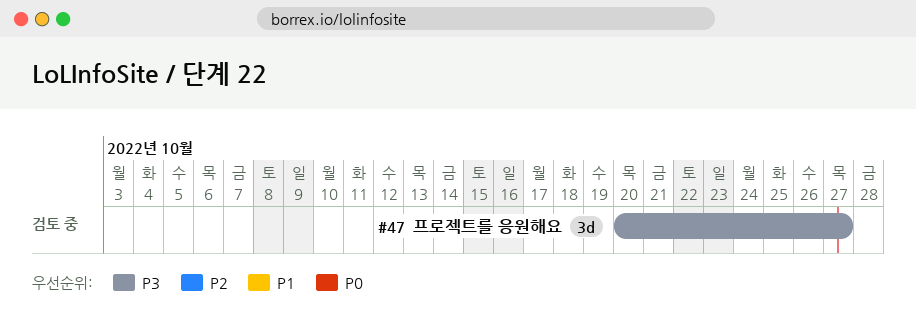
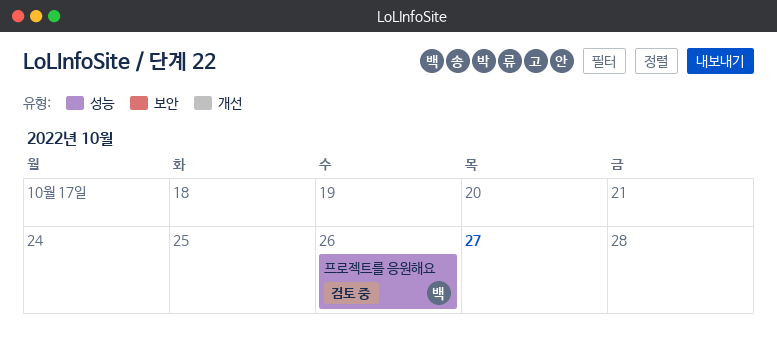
프로젝트를 응원해요, due: Oct 27 -> Oct 26

